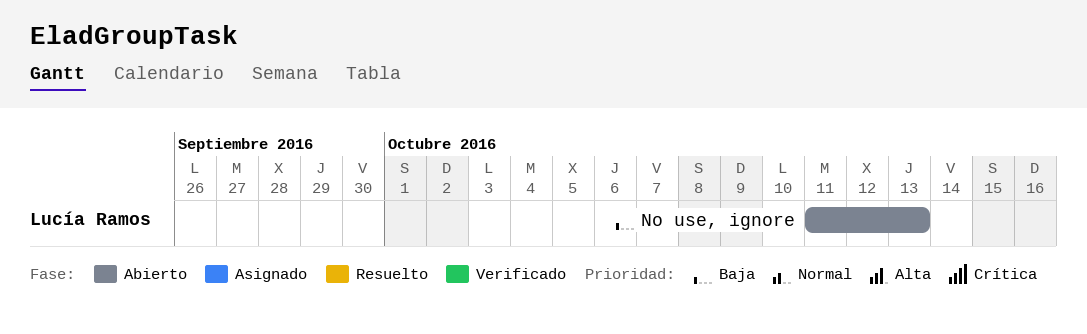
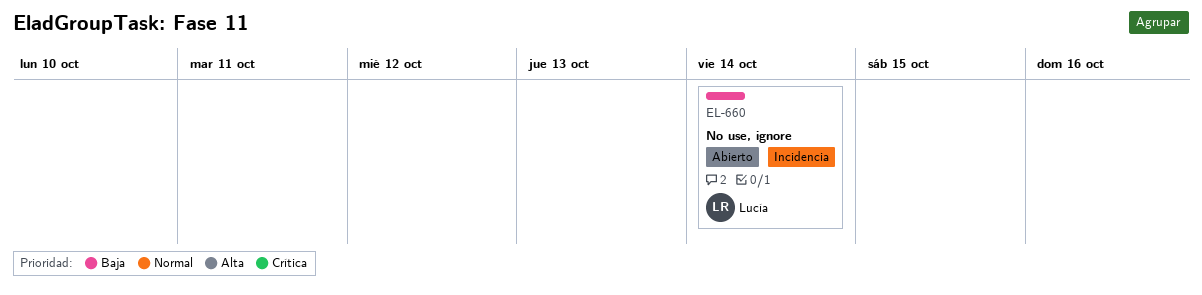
No use, ignore, due: Oct 13 -> Oct 14

